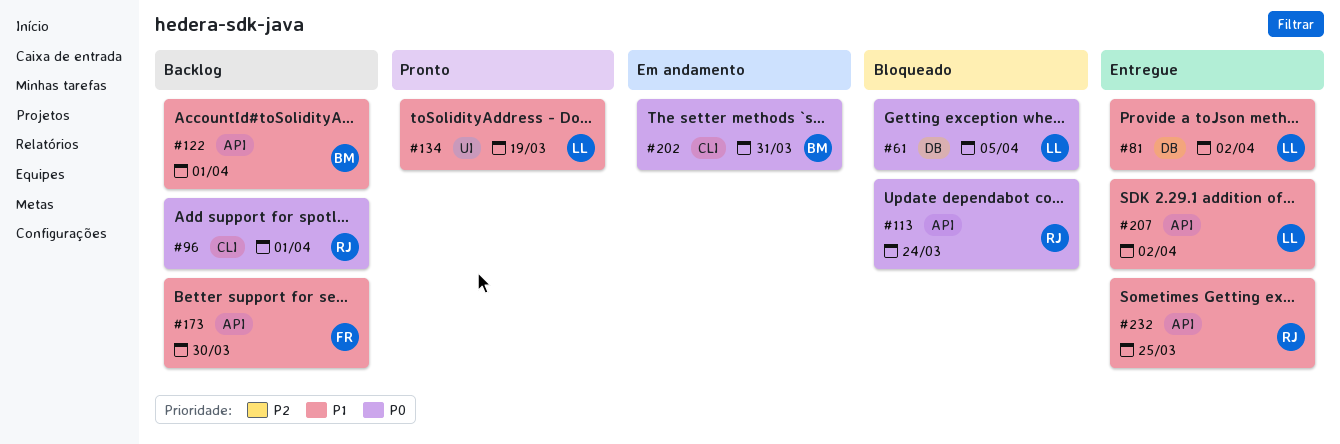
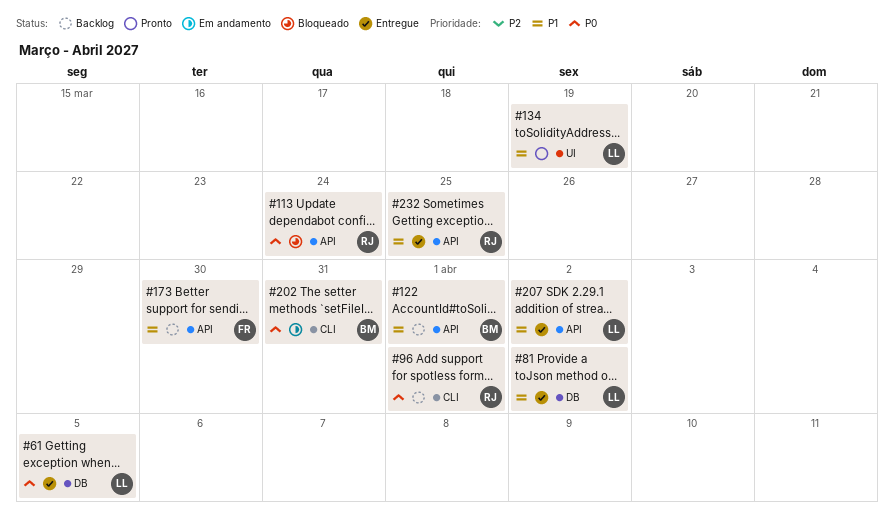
#61, status: Bloqueado -> Entregue

